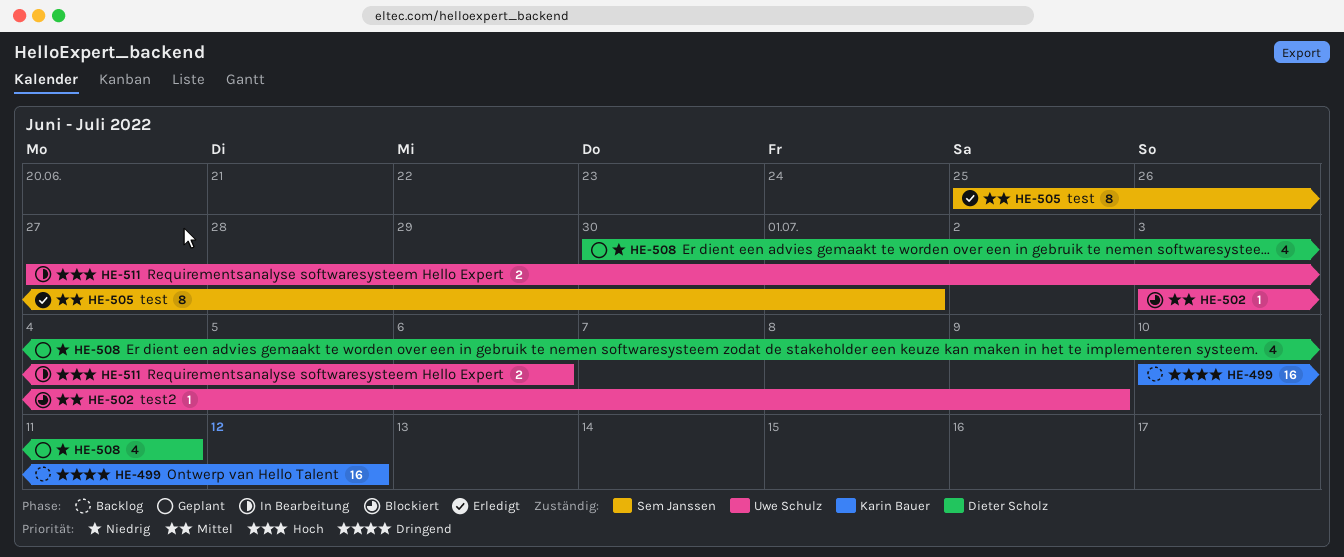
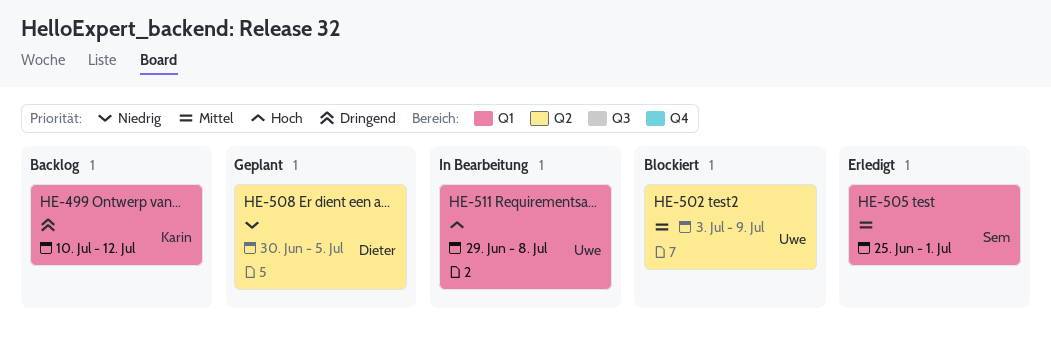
HE-508, due: Jul 11 -> Jul 5
HE-511, start: Jun 27 -> Jun 29
HE-511, due: Jul 6 -> Jul 8

